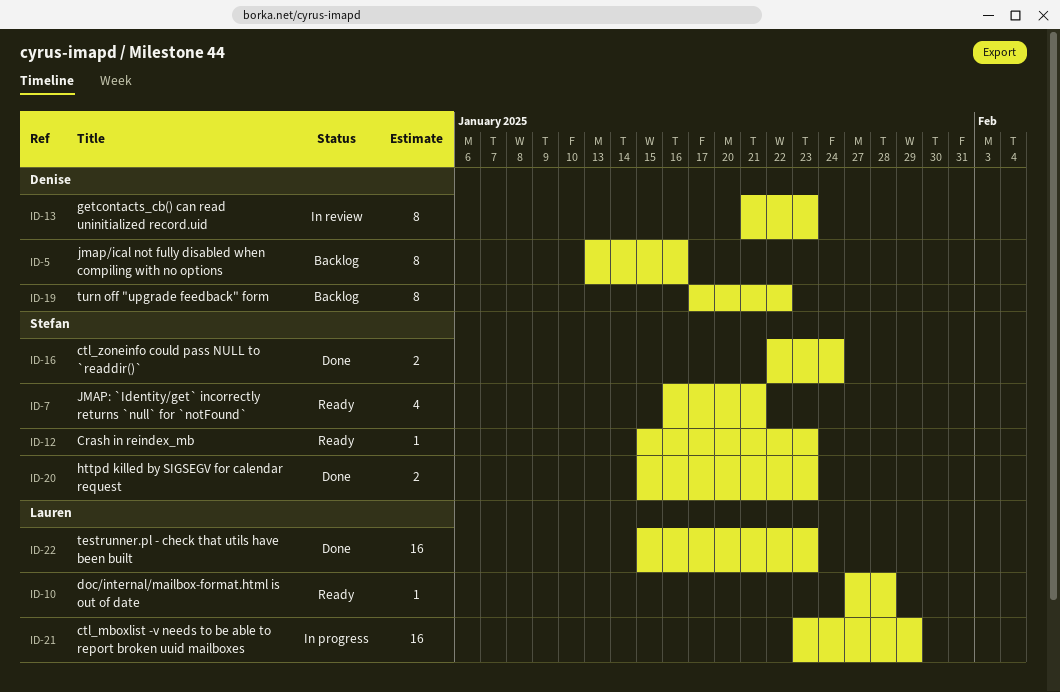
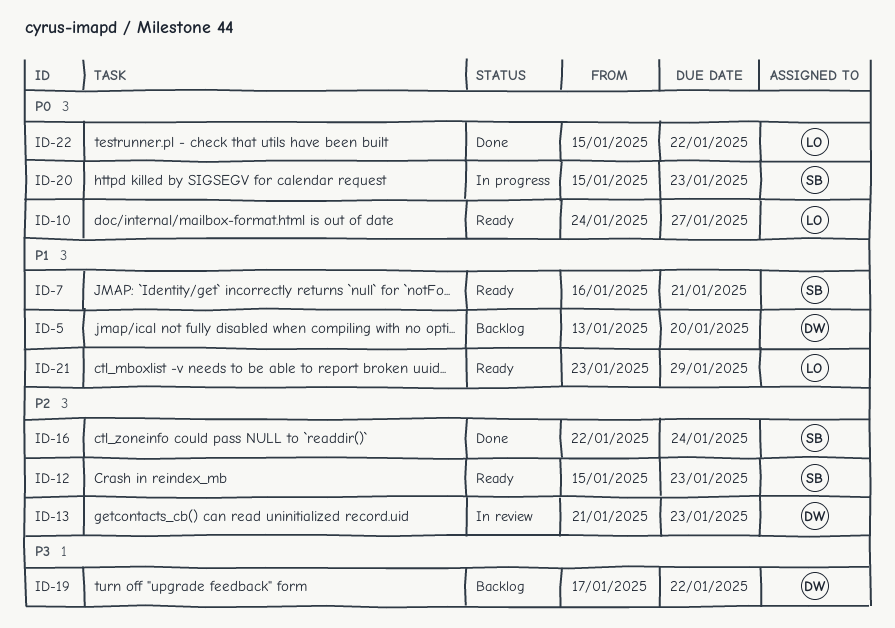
ID-5, due: Jan 16 -> Jan 20
ID-10, start: Jan 27 -> Jan 24
ID-10, due: Jan 28 -> Jan 27
ID-20, status: Done -> In progress
ID-21, status: In progress -> Ready
ID-22, due: Jan 23 -> Jan 22

